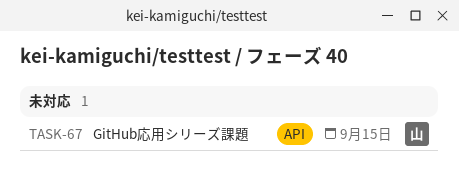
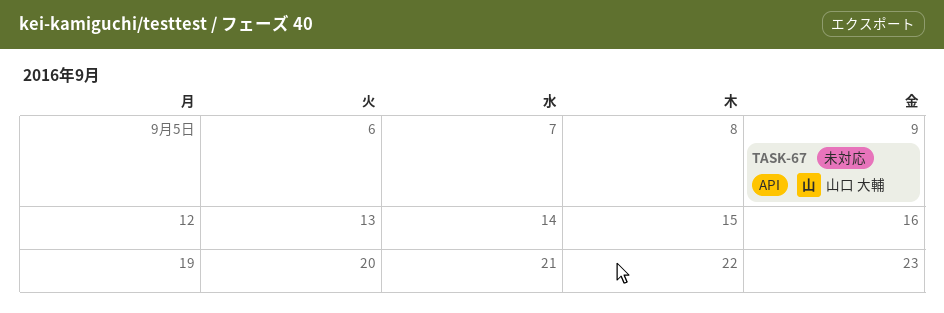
TASK-67, due: Sep 15 -> Sep 9

